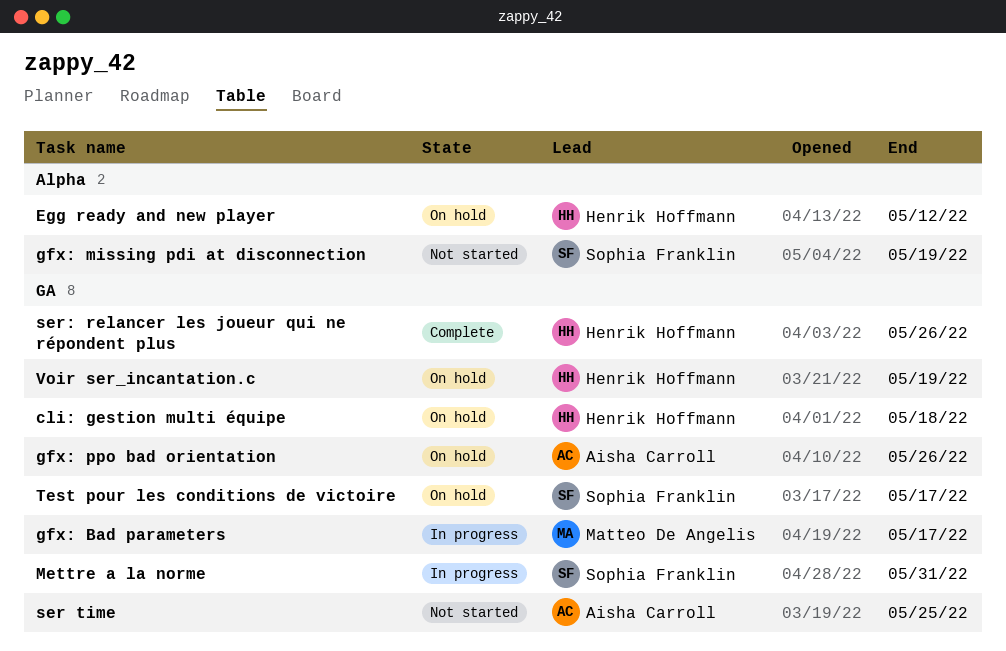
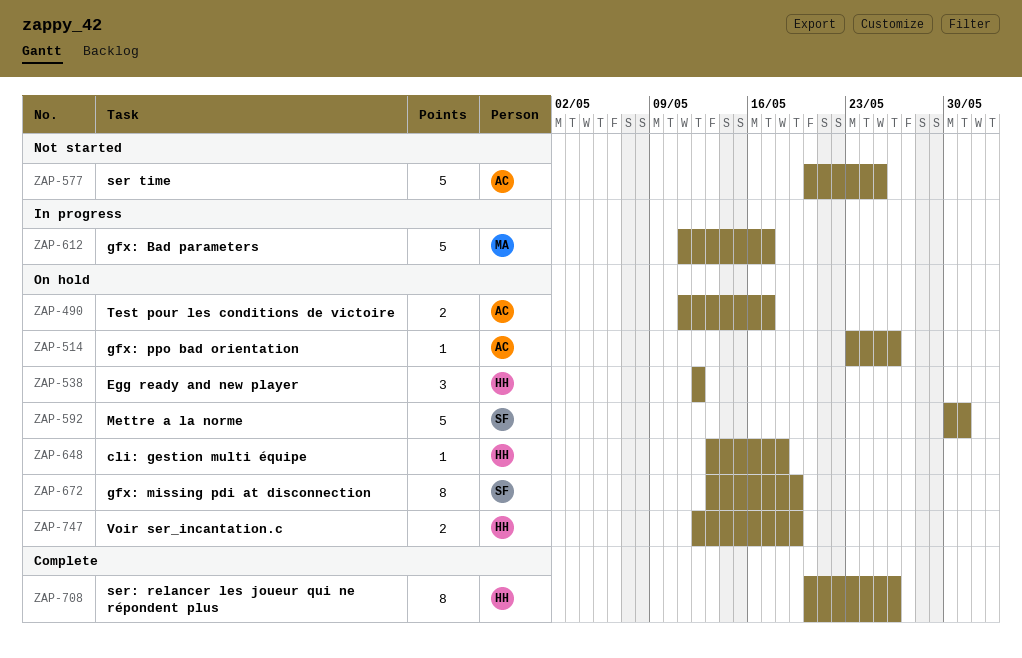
gfx: missing pdi at disconnection, status: Not started -> On hold
Mettre a la norme, status: In progress -> On hold
Test pour les conditions de victoire, owner: Sophia Franklin -> Aisha Carroll

